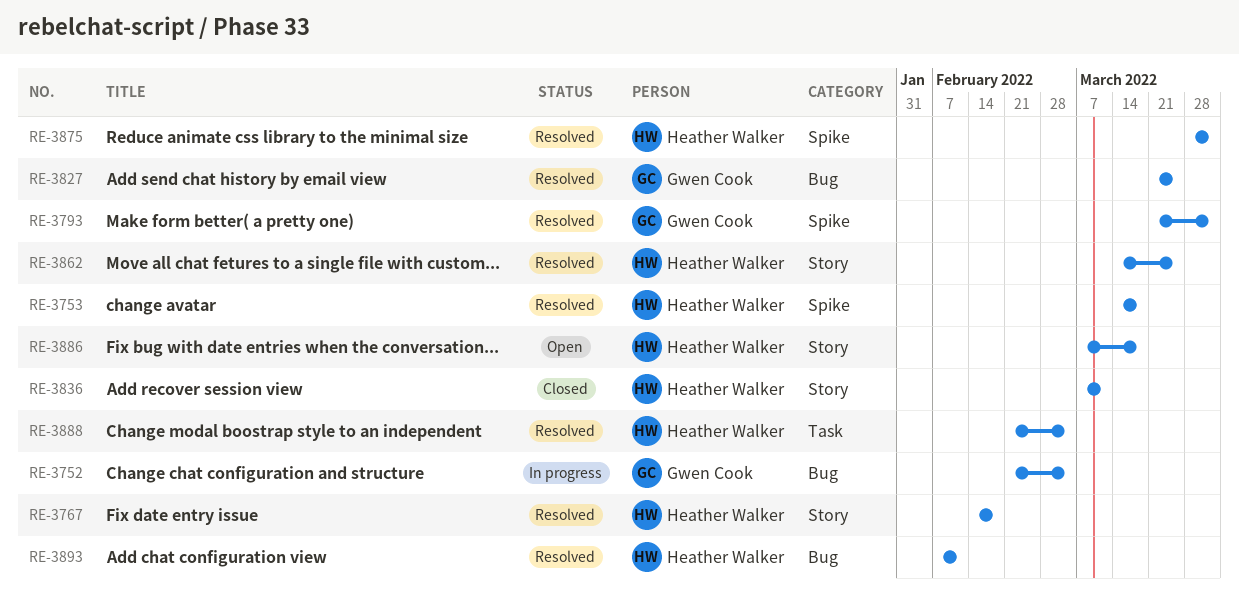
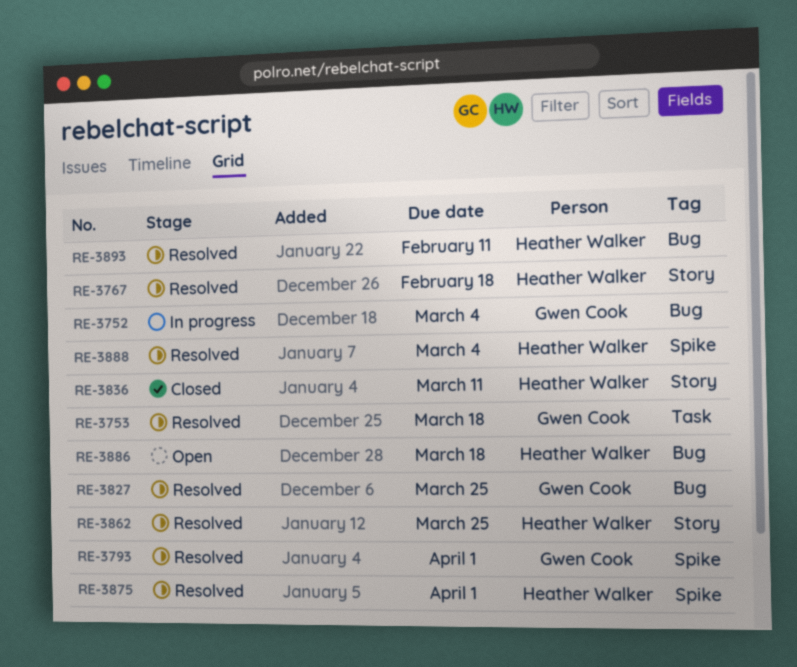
RE-3753, owner: Heather Walker -> Gwen Cook
RE-3753, label: Spike -> Task
RE-3886, label: Story -> Bug
RE-3888, label: Task -> Spike

